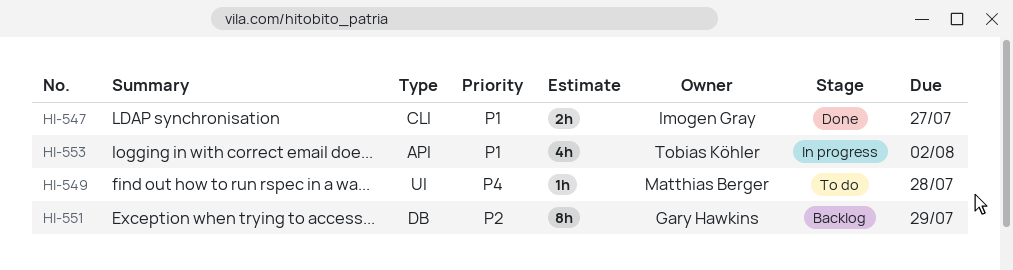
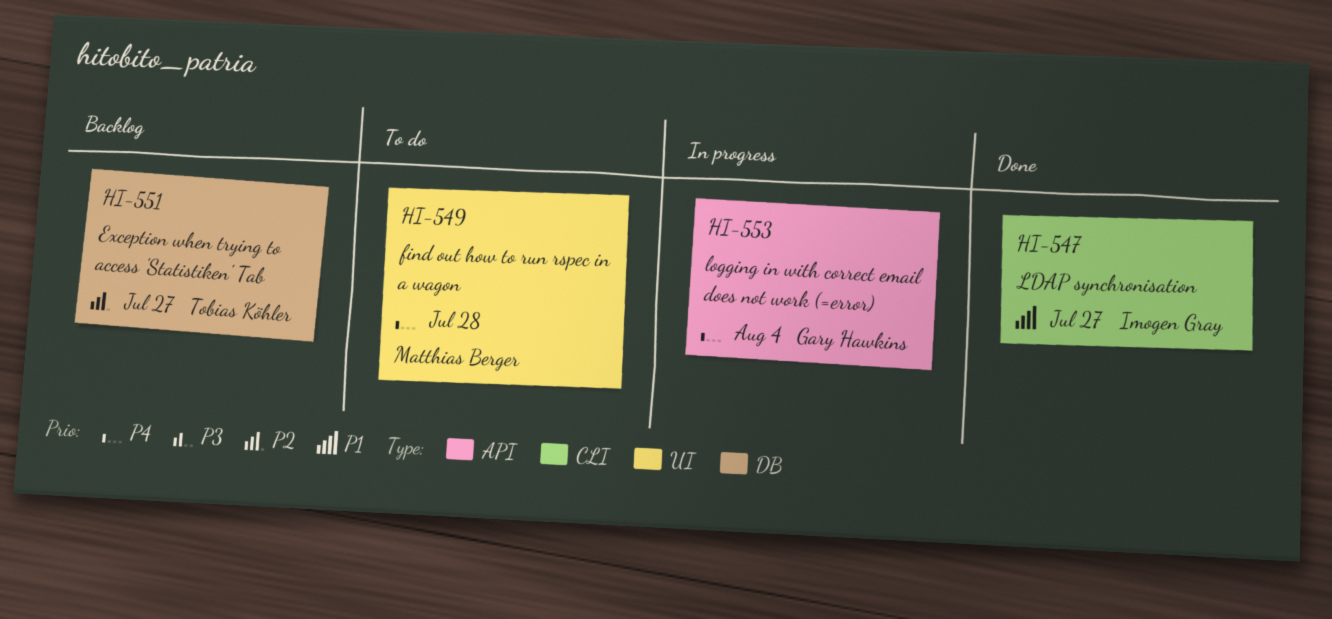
HI-551, owner: Gary Hawkins -> Tobias Köhler
HI-551, due: Jul 29 -> Jul 27
HI-553, owner: Tobias Köhler -> Gary Hawkins
HI-553, priority: P1 -> P4
HI-553, due: Aug 2 -> Aug 4

